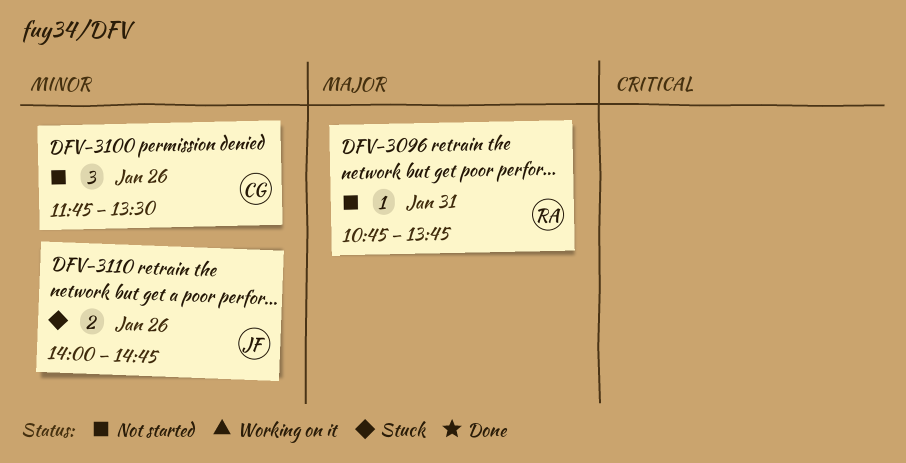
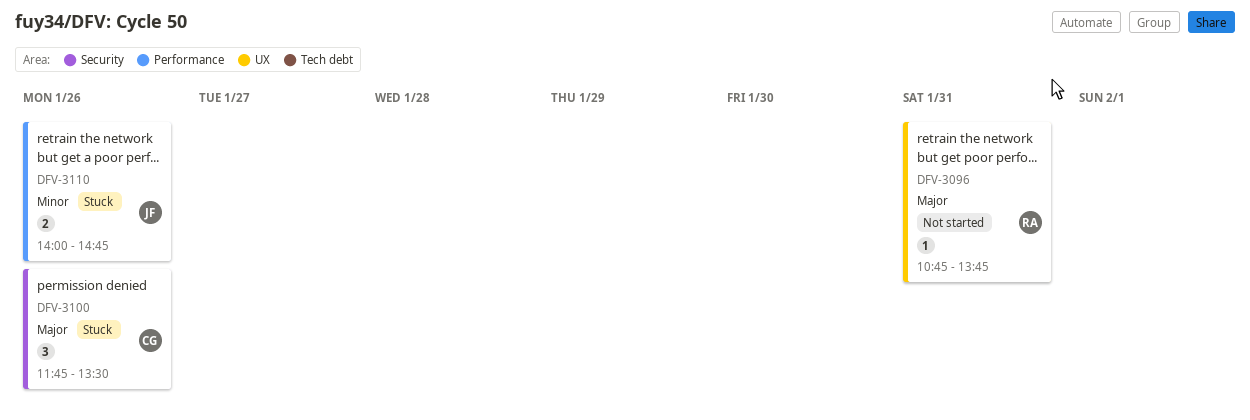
DFV-3100, status: Not started -> Stuck
DFV-3100, priority: Minor -> Major

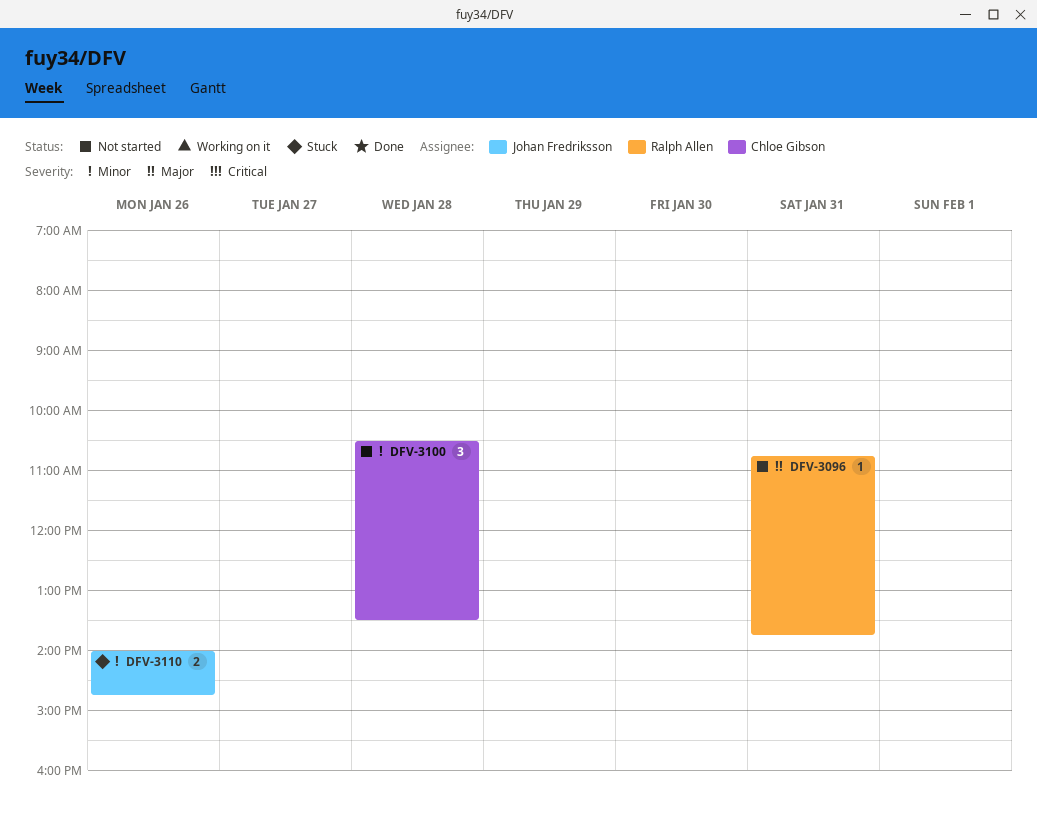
DFV-3100, status: Stuck -> Not started
DFV-3100, priority: Major -> Minor
DFV-3100, day: Jan 26 -> Jan 28
DFV-3100, begins: 11:45 -> 10:30

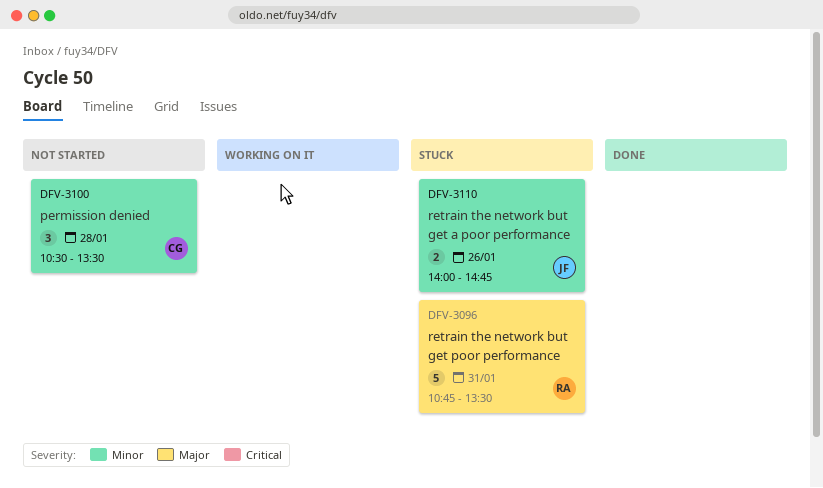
DFV-3096, status: Not started -> Stuck
DFV-3096, estimate: 1 -> 5
DFV-3096, ends: 13:45 -> 13:30

